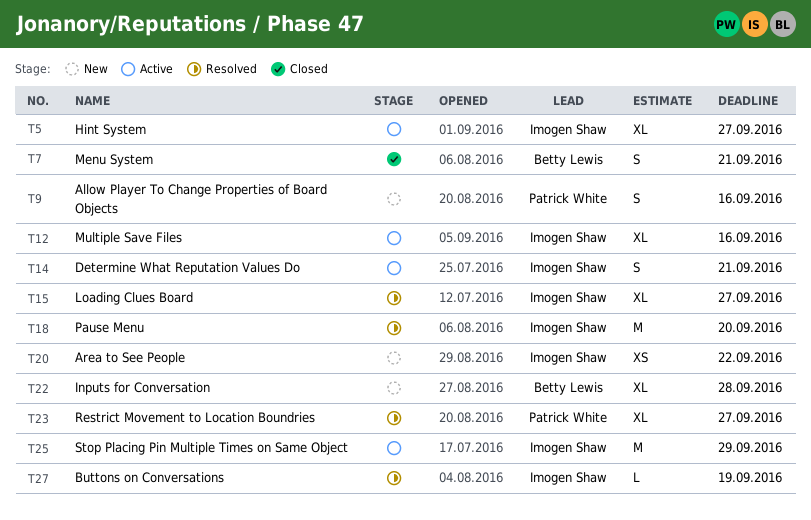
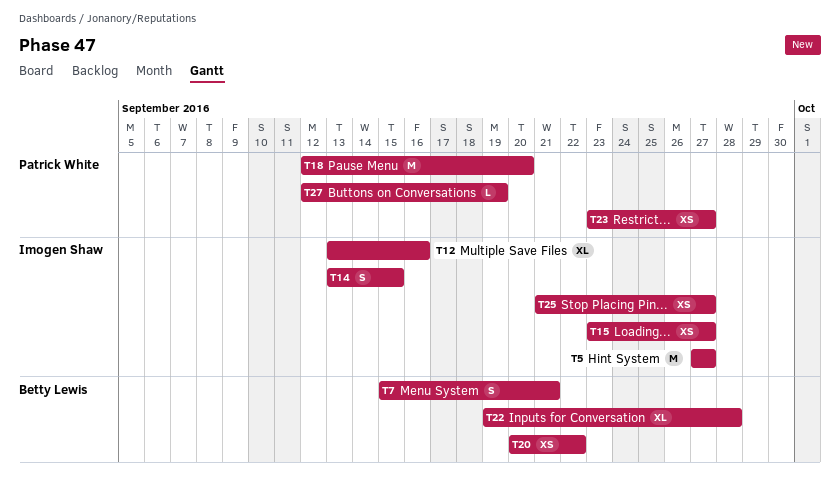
T5, estimate: XL -> M
T9: present -> none
T14, due: Sep 21 -> Sep 15
T15, estimate: XL -> XS
T18, owner: Imogen Shaw -> Patrick White
T20, owner: Imogen Shaw -> Betty Lewis
T23, estimate: XL -> XS
T25, estimate: M -> XS
T25, due: Sep 29 -> Sep 27
T27, owner: Imogen Shaw -> Patrick White

